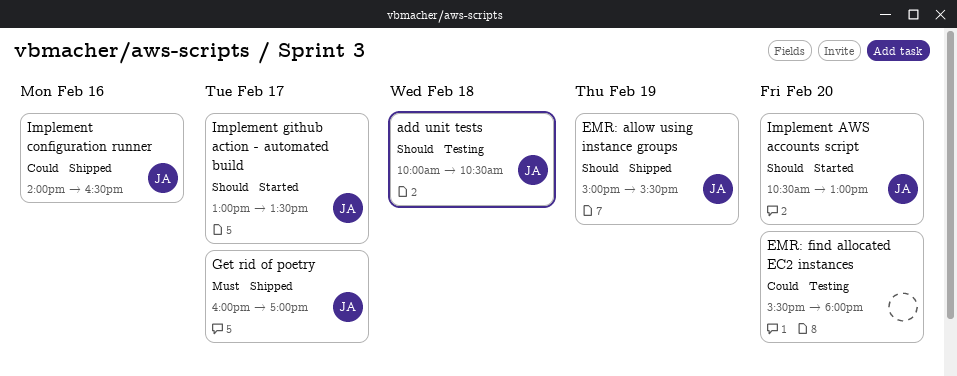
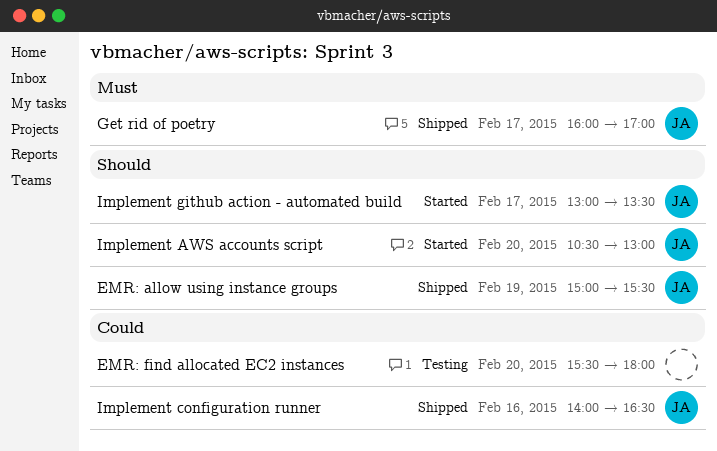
add unit tests: present -> none

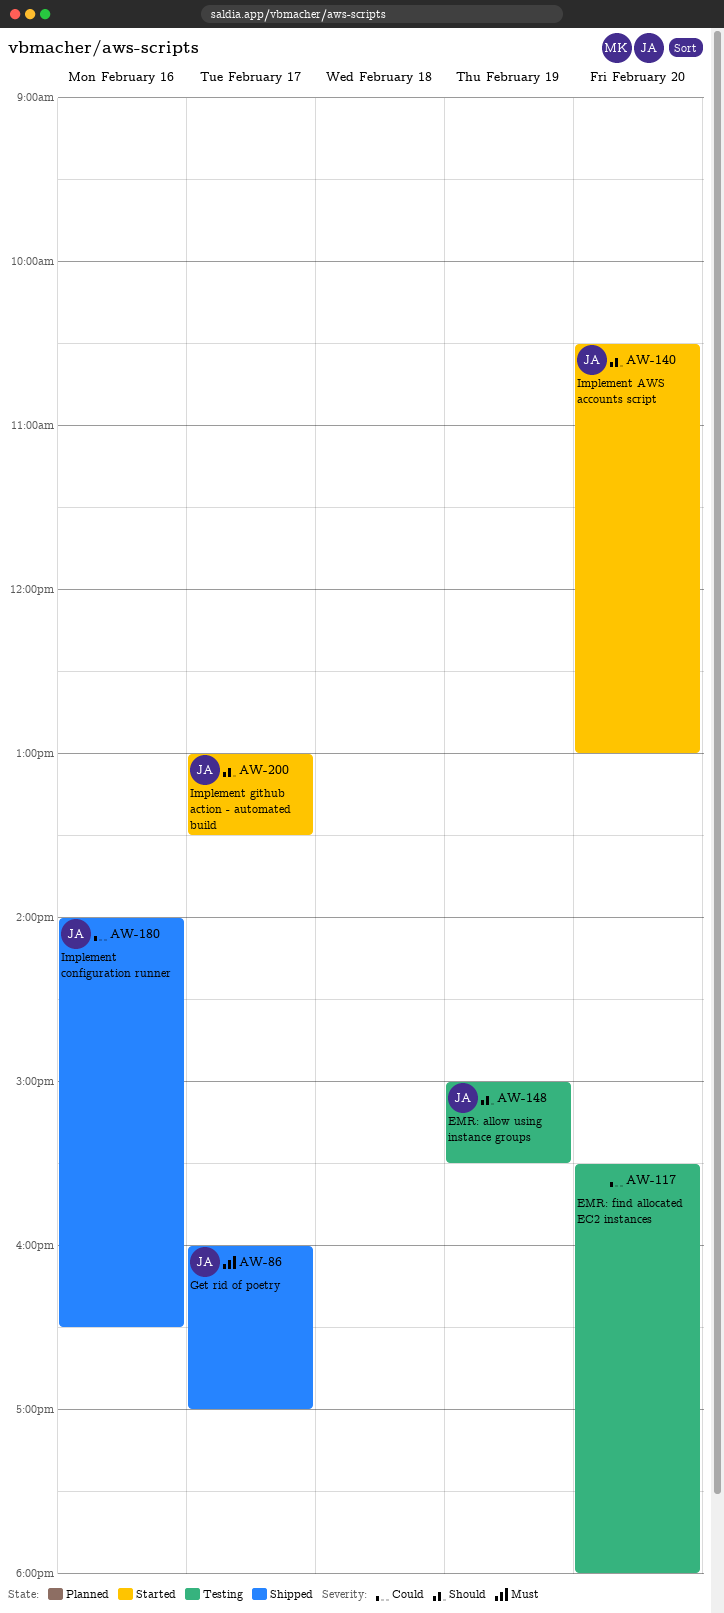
EMR: allow using instance groups, status: Shipped -> Testing

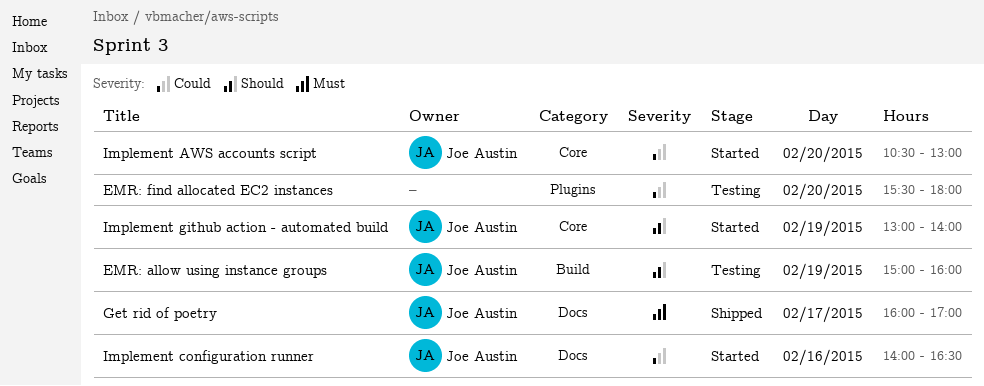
EMR: allow using instance groups, ends: 15:30 -> 16:00
Implement AWS accounts script, priority: Should -> Could
Implement configuration runner, status: Shipped -> Started
Implement github action - automated build, day: Feb 17 -> Feb 19
Implement github action - automated build, ends: 13:30 -> 14:00

